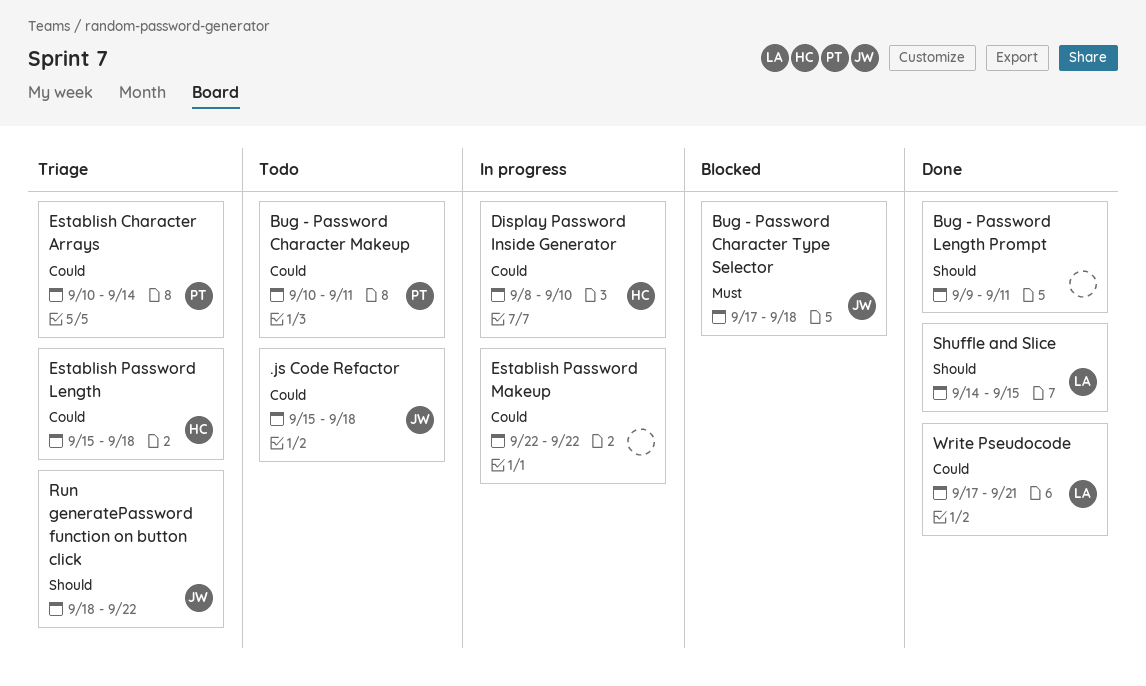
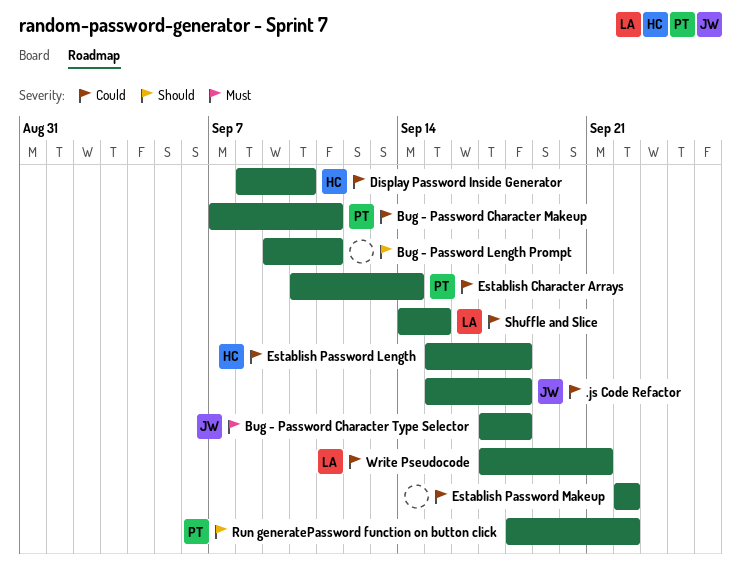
Bug - Password Character Makeup, start: Sep 10 -> Sep 7
Run generatePassword function on button click, owner: JW -> PT
Shuffle and Slice, priority: Should -> Could

